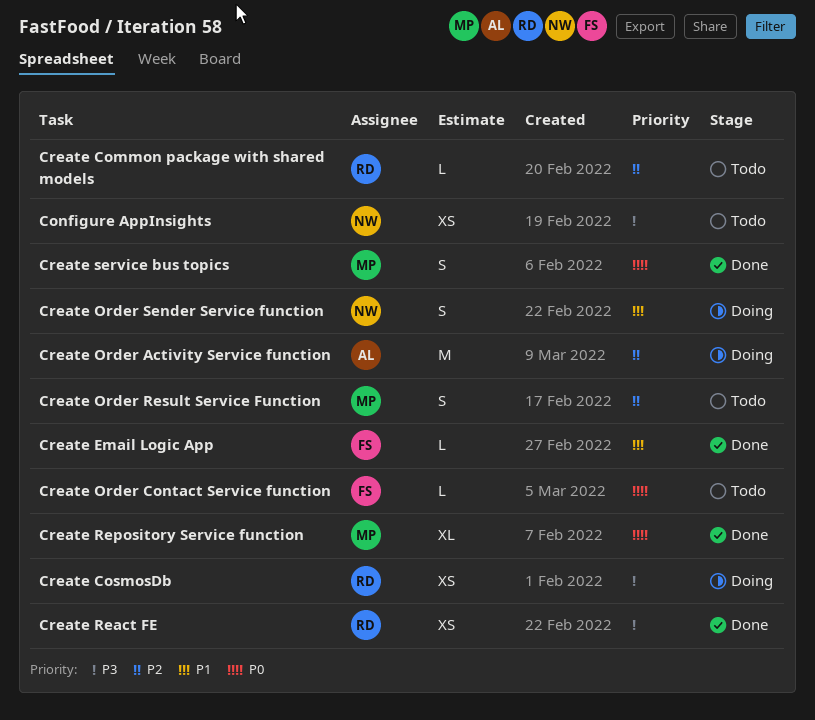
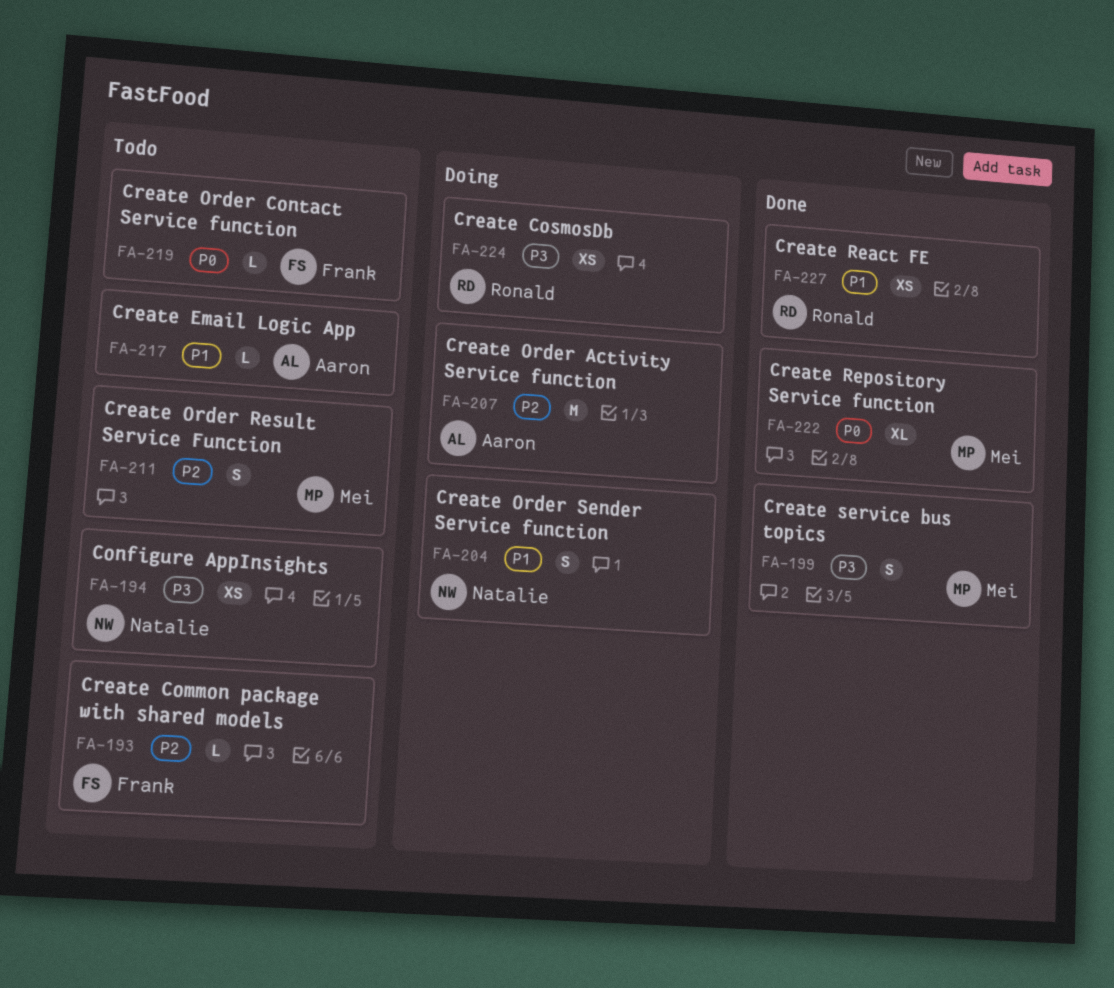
Create Common package with shared models, owner: Ronald -> Frank
Create Email Logic App, status: Done -> Todo
Create Email Logic App, owner: Frank -> Aaron
Create React FE, priority: P3 -> P1
Create service bus topics, priority: P0 -> P3

